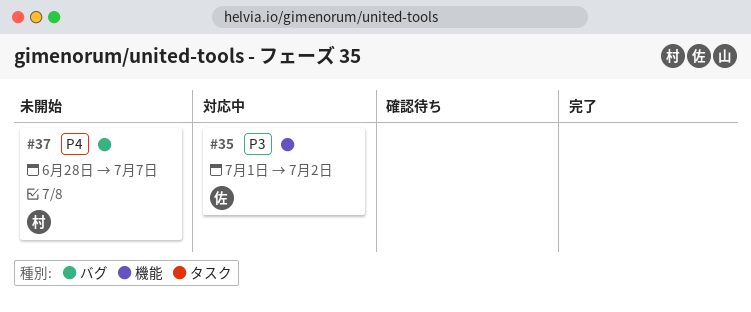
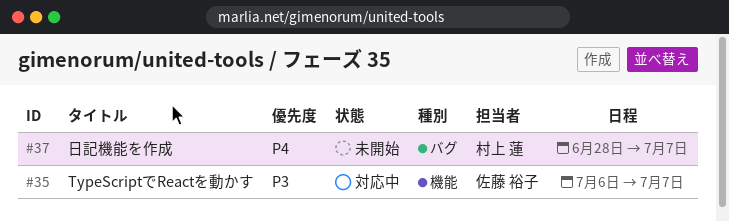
#35, start: Jul 1 -> Jul 6
#35, due: Jul 2 -> Jul 7

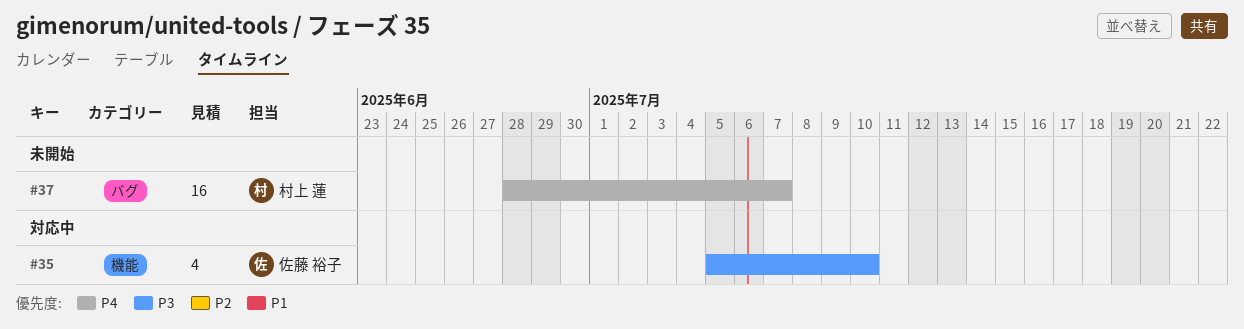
#35, start: Jul 6 -> Jul 5
#35, due: Jul 7 -> Jul 10

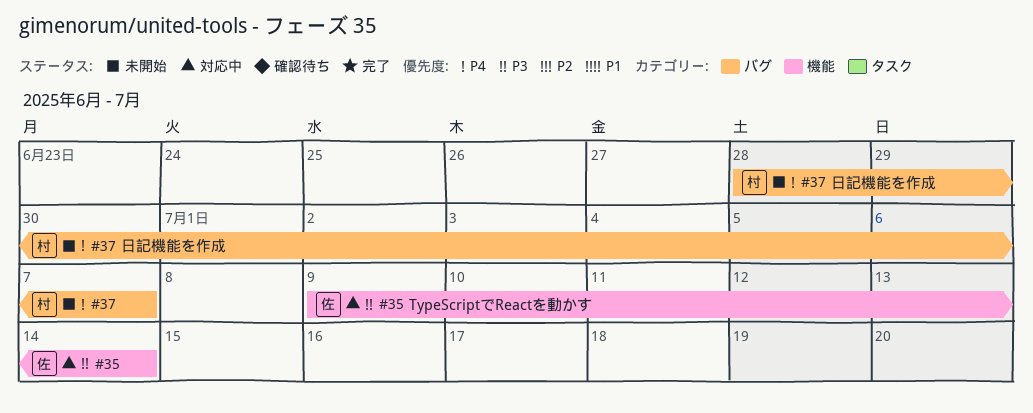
#35, start: Jul 5 -> Jul 9
#35, due: Jul 10 -> Jul 14

